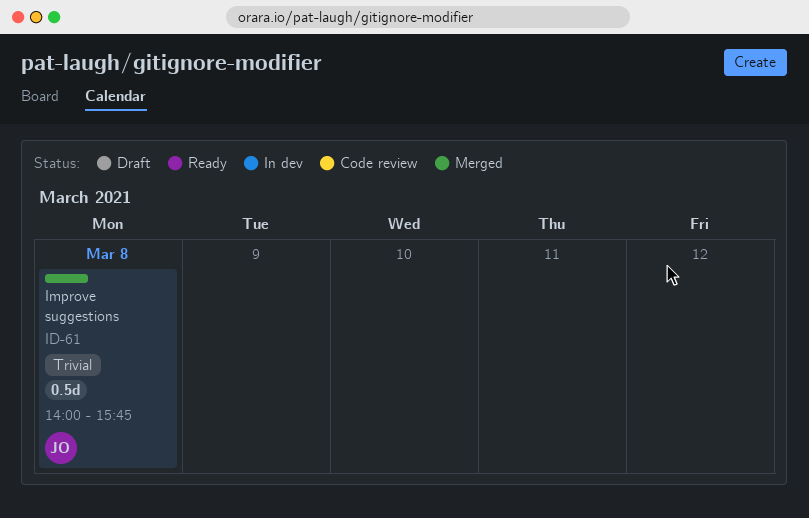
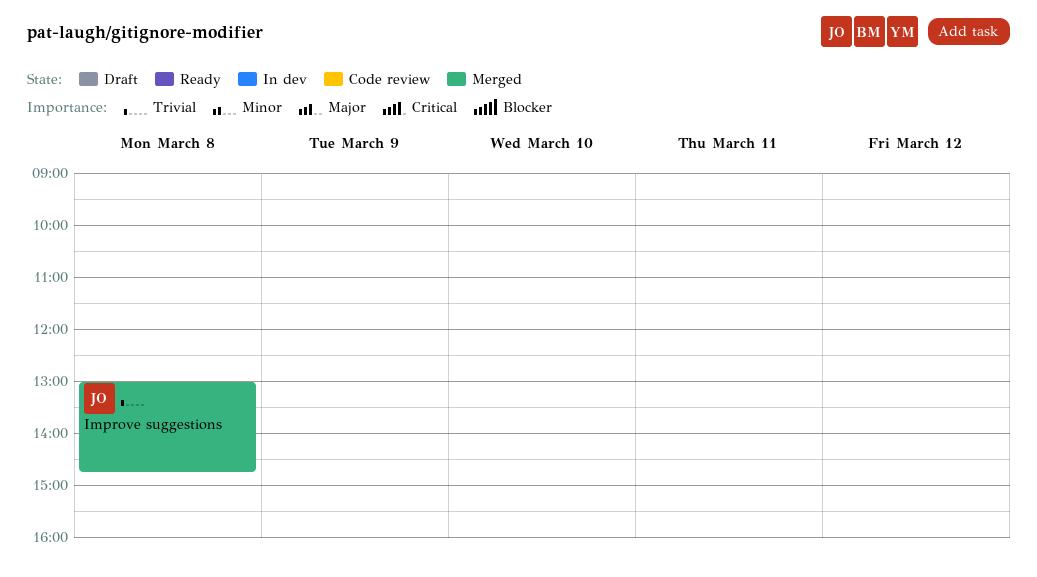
Improve suggestions, begins: 14:00 -> 13:00
Improve suggestions, ends: 15:45 -> 14:45

